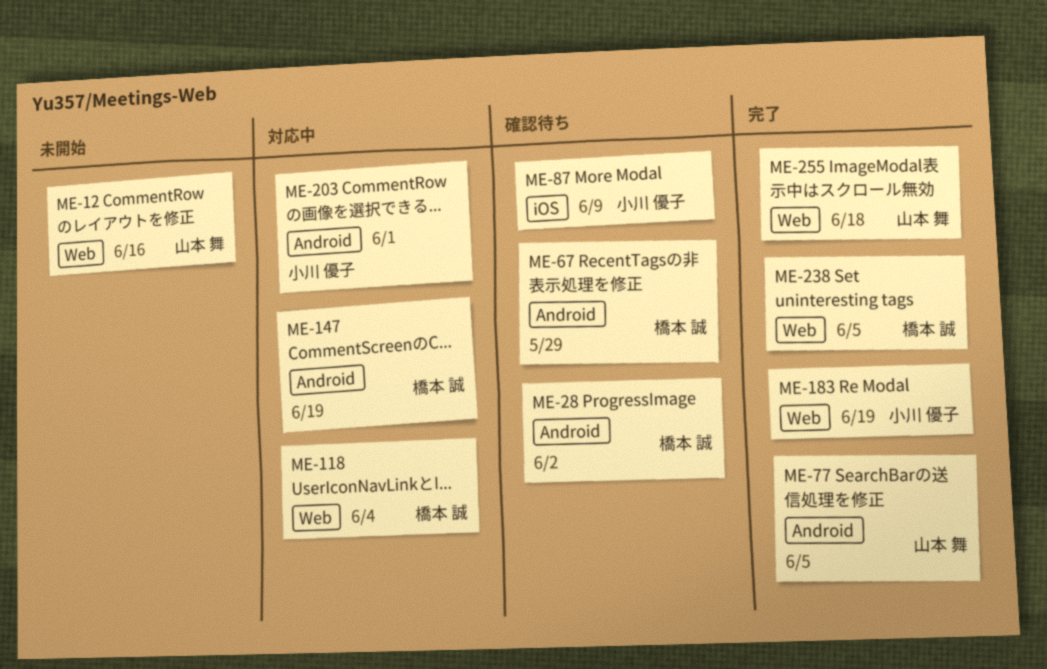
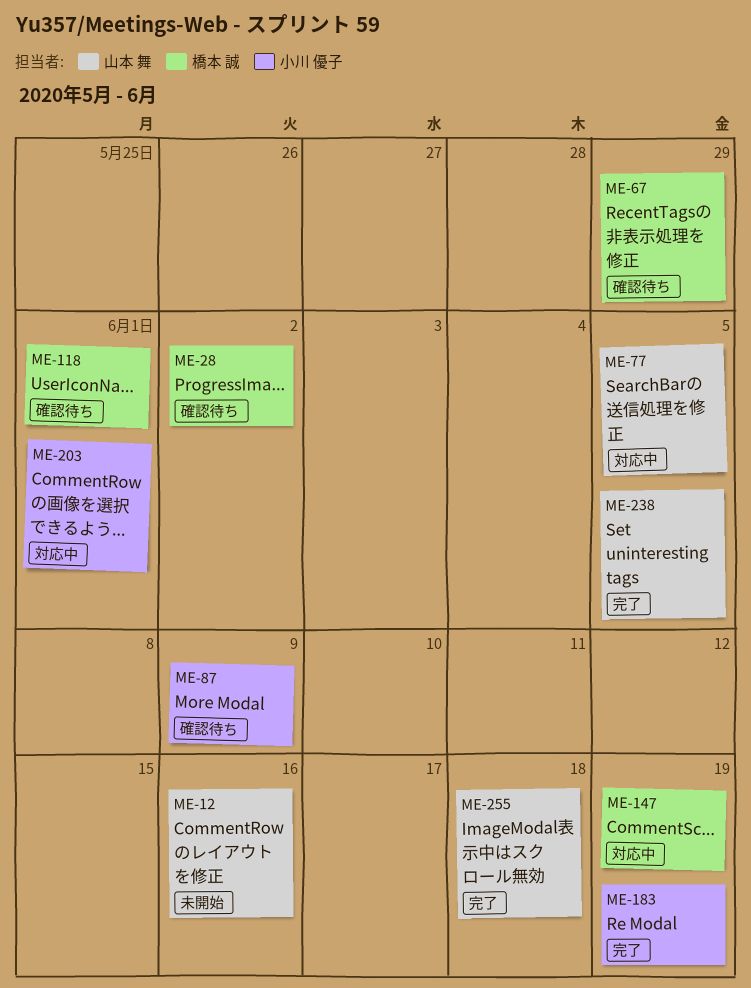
ME-77, status: 完了 -> 対応中
ME-118, status: 対応中 -> 確認待ち
ME-118, due: Jun 4 -> Jun 1
ME-238, owner: 橋本 誠 -> 山本 舞

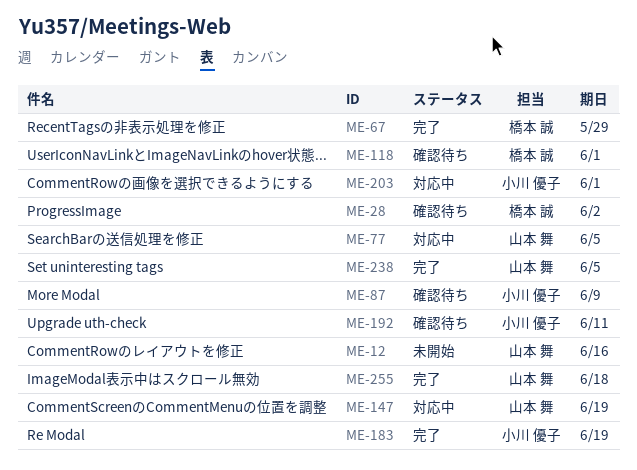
ME-67, status: 確認待ち -> 完了
ME-147, owner: 橋本 誠 -> 山本 舞
ME-192: none -> present

